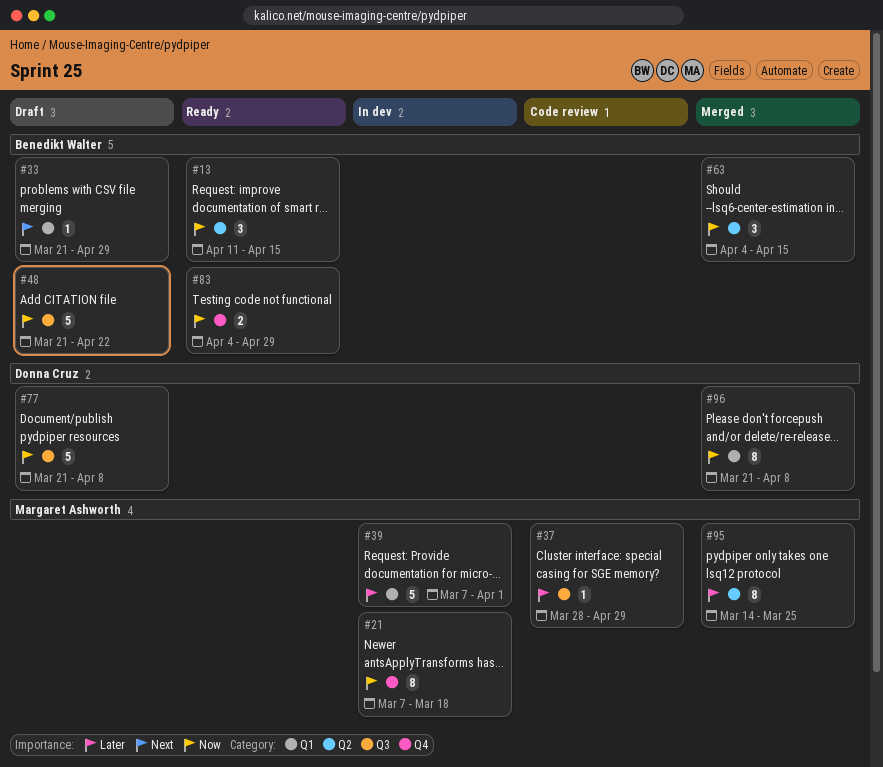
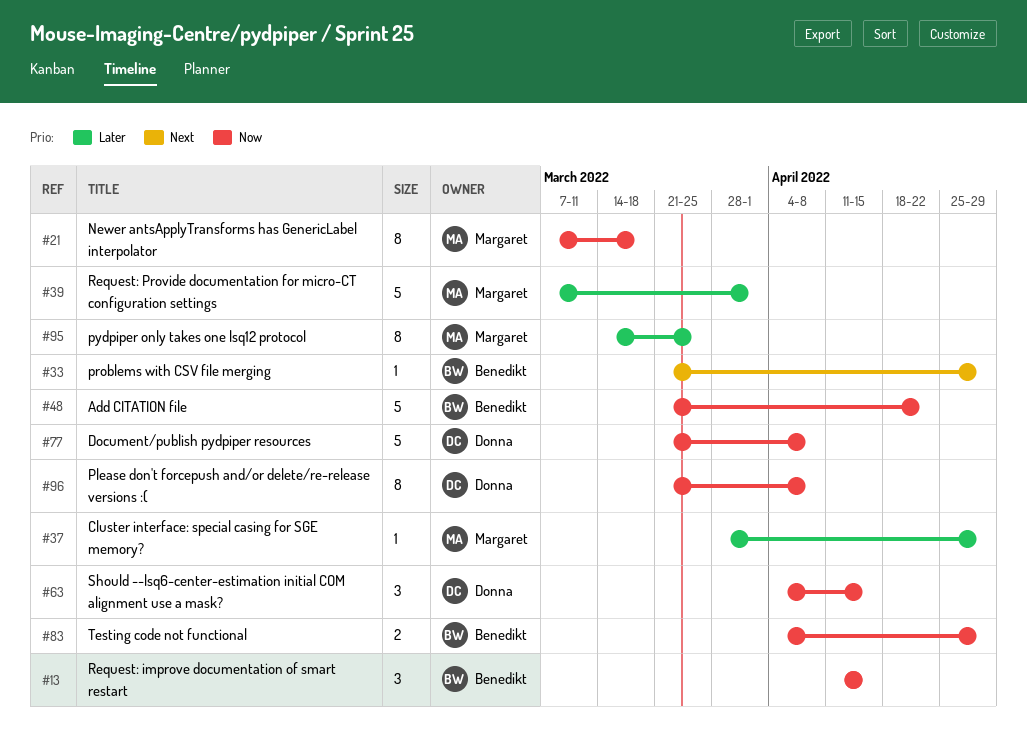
#63, owner: Benedikt Walter -> Donna Cruz

